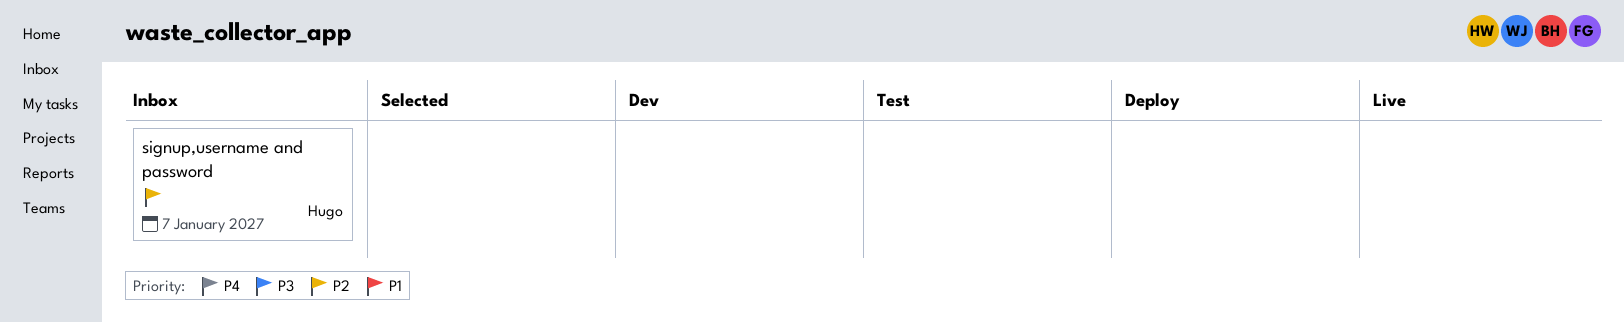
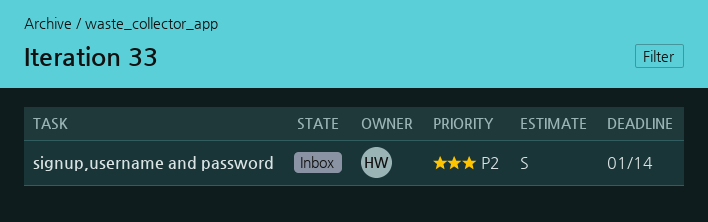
signup,username and password, due: Jan 7 -> Jan 14

